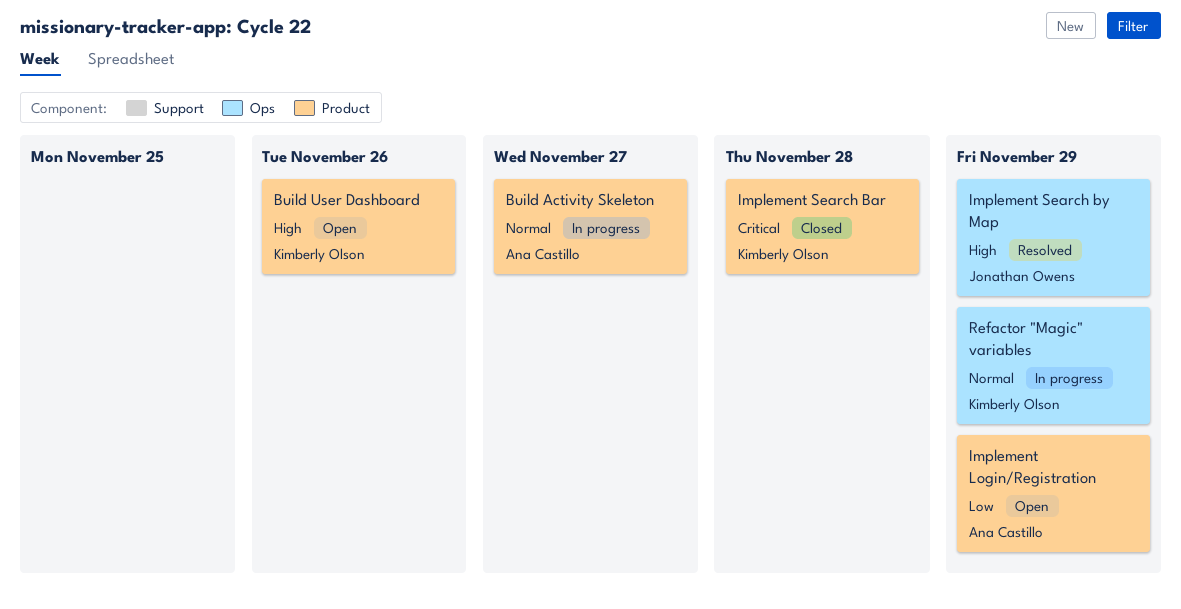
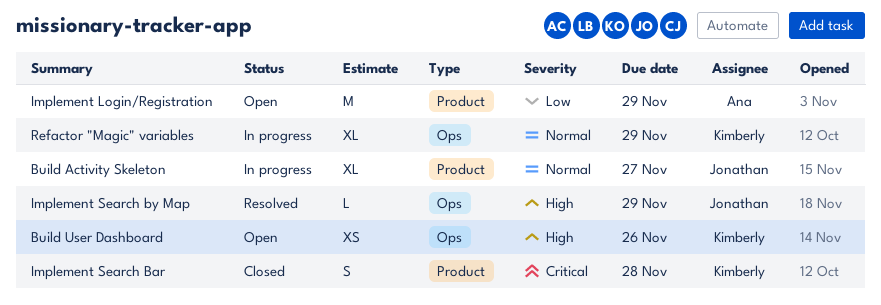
Build Activity Skeleton, owner: Ana Castillo -> Jonathan Owens
Build User Dashboard, label: Product -> Ops

